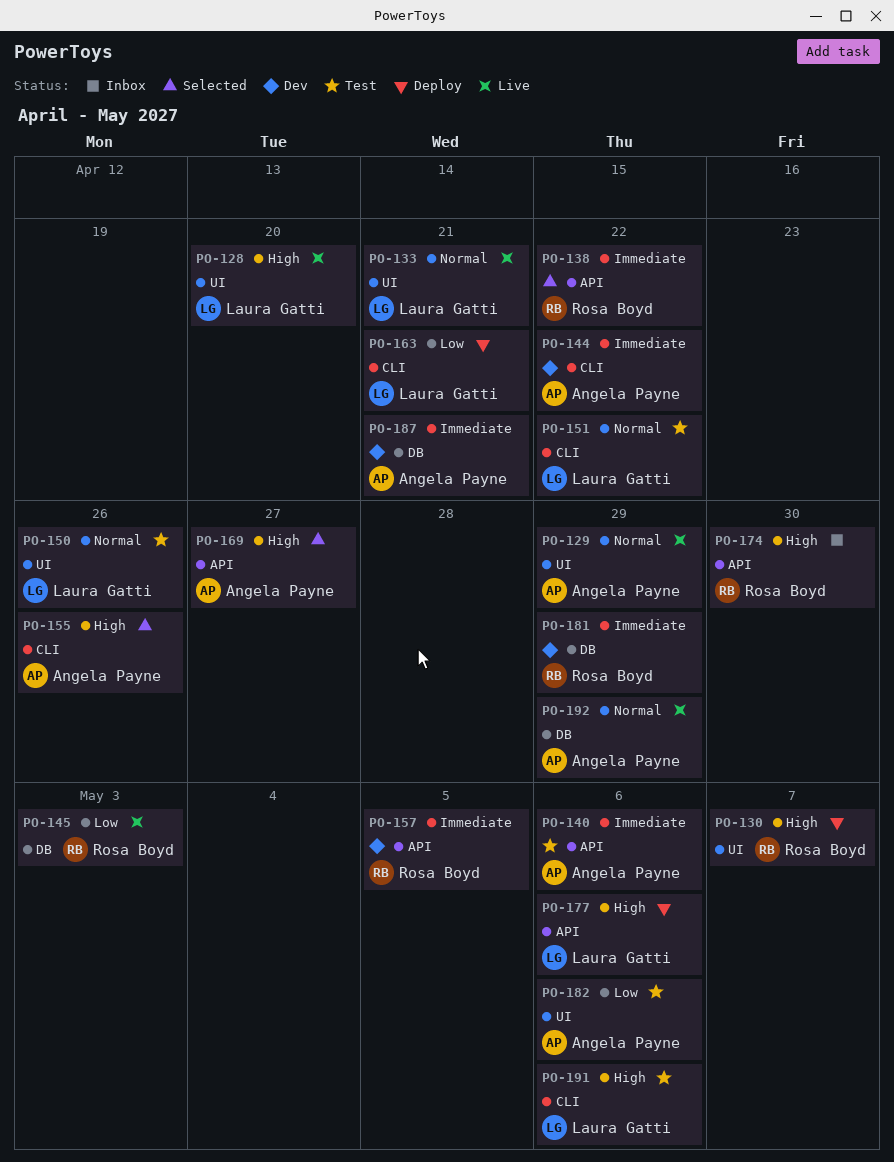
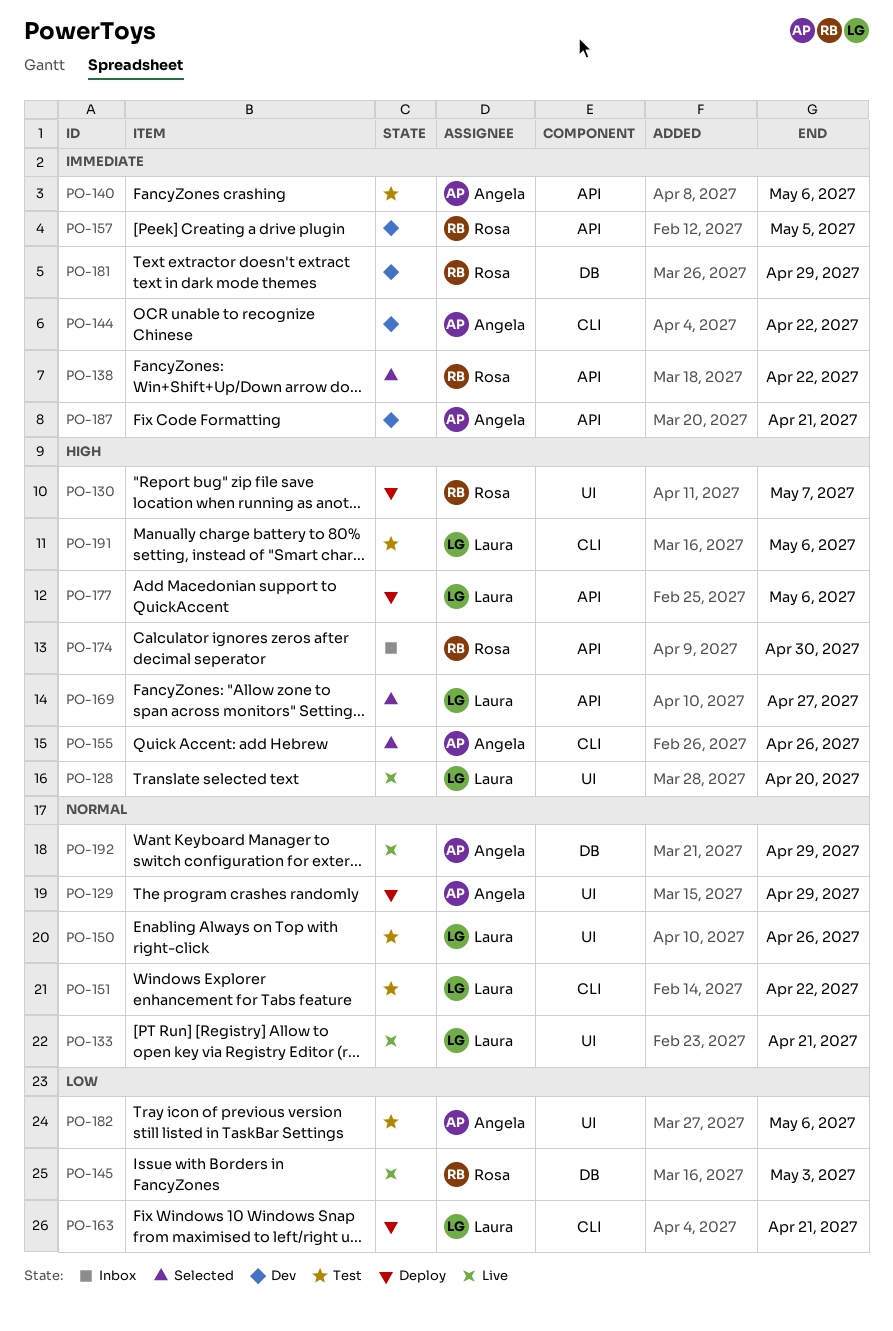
PO-129, status: Live -> Deploy
PO-169, owner: Angela Payne -> Laura Gatti
PO-187, label: DB -> API

